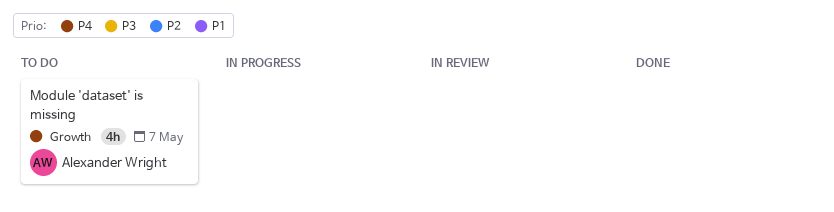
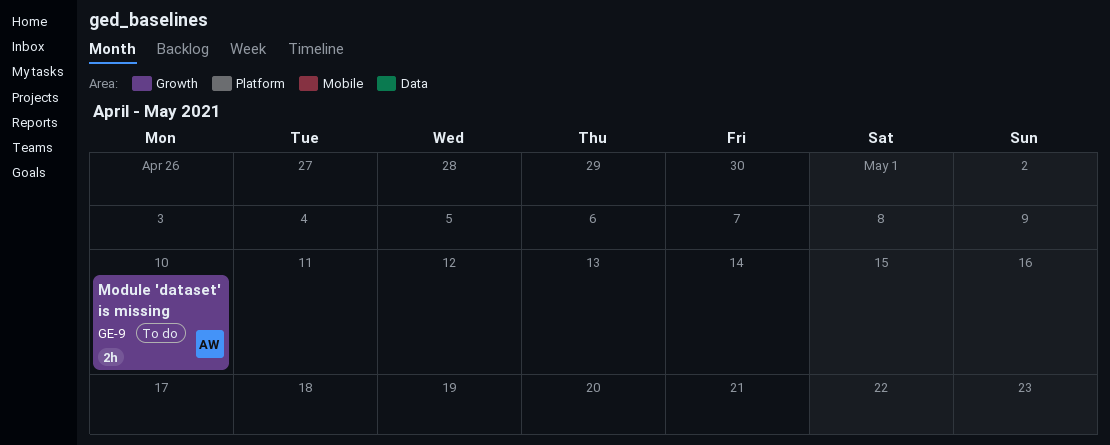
Module 'dataset' is missing, estimate: 4h -> 2h
Module 'dataset' is missing, due: May 7 -> May 10

